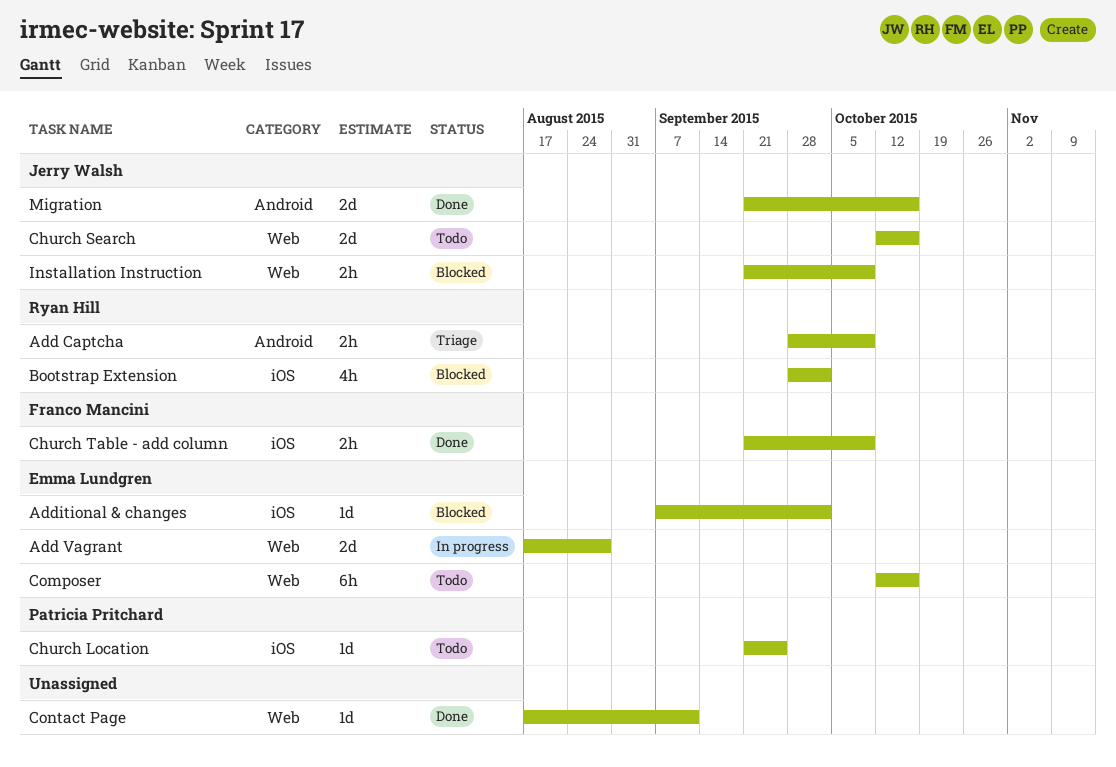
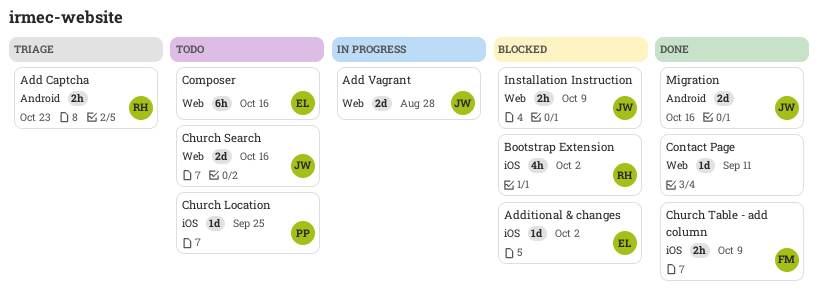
Add Captcha, due: Oct 9 -> Oct 23
Add Vagrant, owner: Emma Lundgren -> Jerry Walsh

